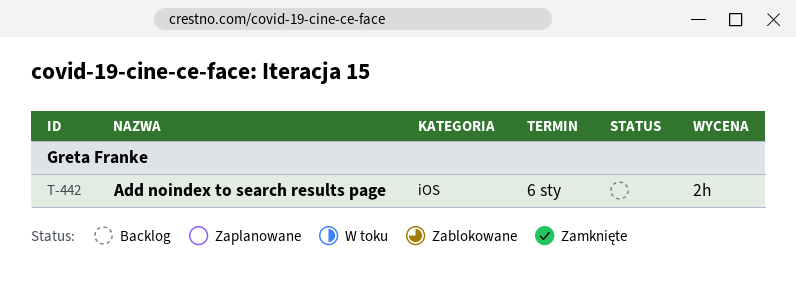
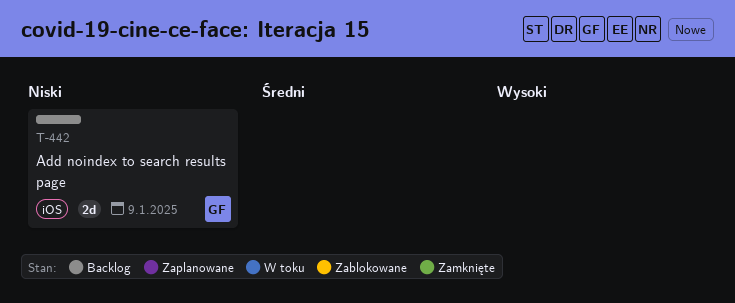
T-442, estimate: 2h -> 2d
T-442, due: Jan 6 -> Jan 9

